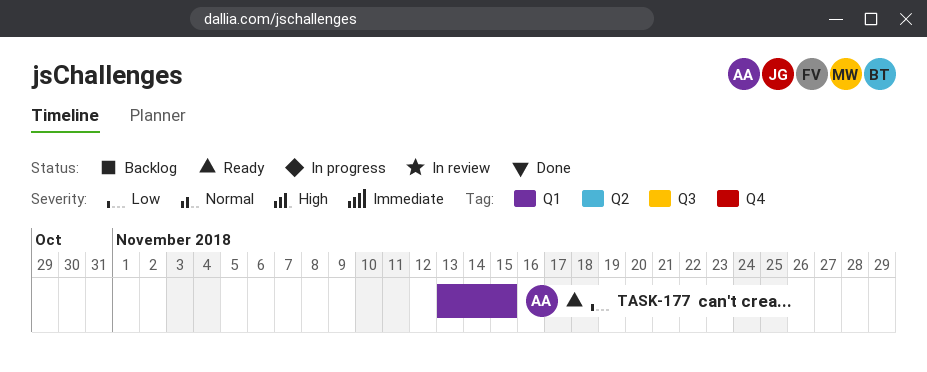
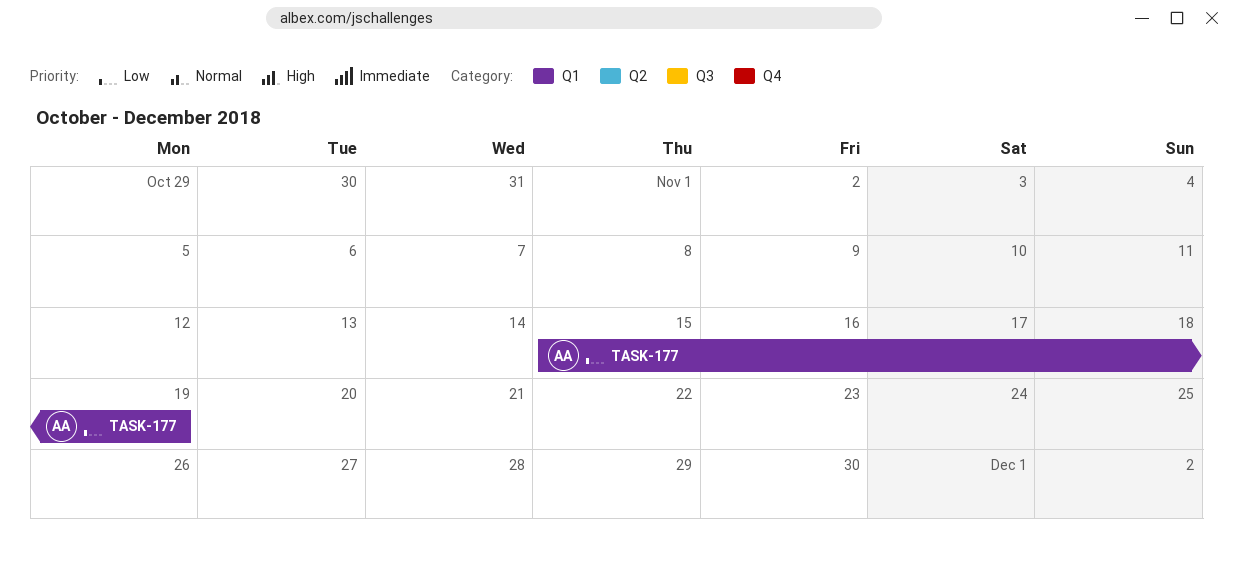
TASK-177, start: Nov 13 -> Nov 15
TASK-177, due: Nov 15 -> Nov 19

